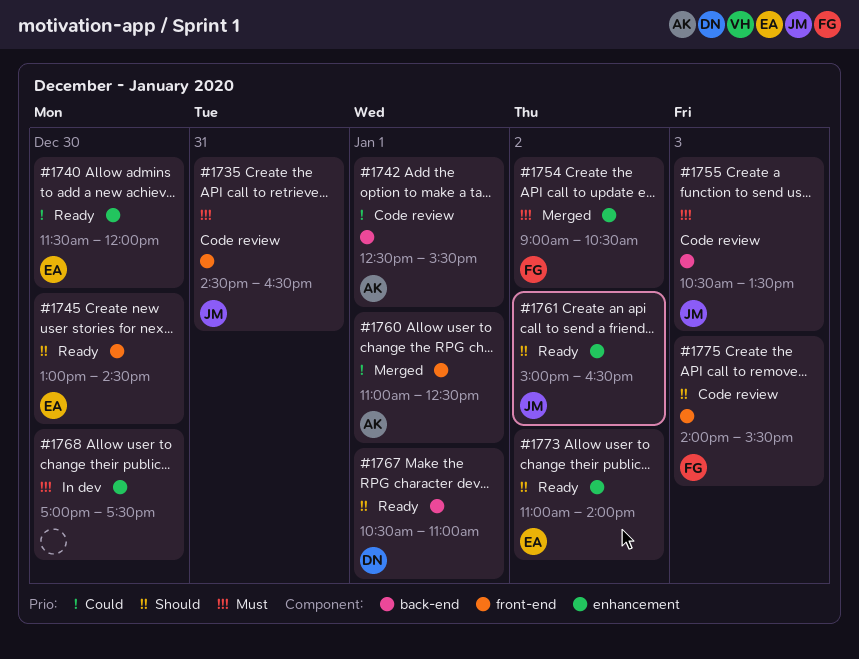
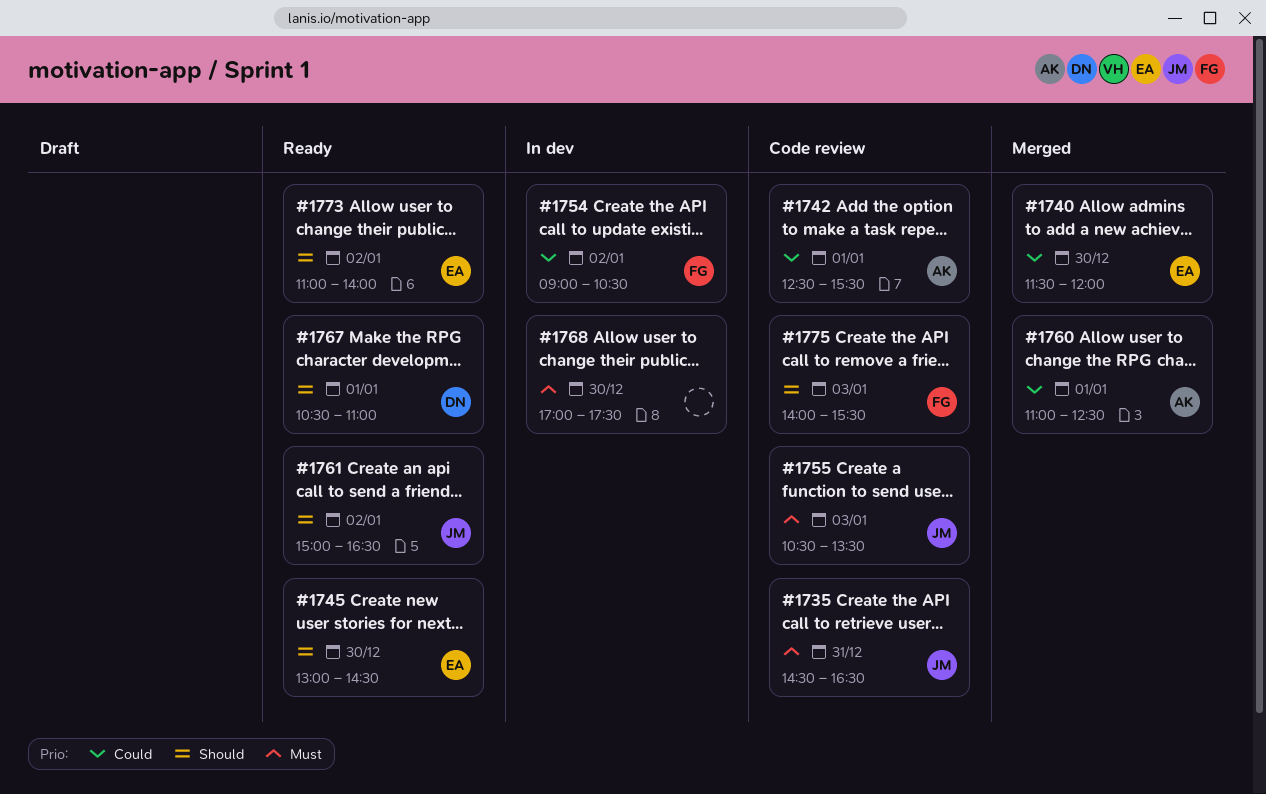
#1740, status: Ready -> Merged
#1754, status: Merged -> In dev
#1754, priority: Must -> Could

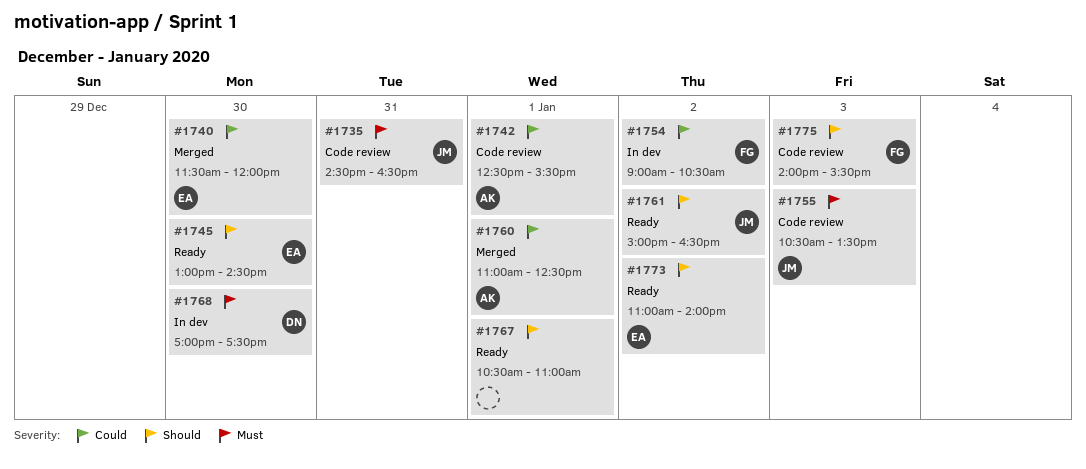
#1767, owner: DN -> none
#1768, owner: none -> DN

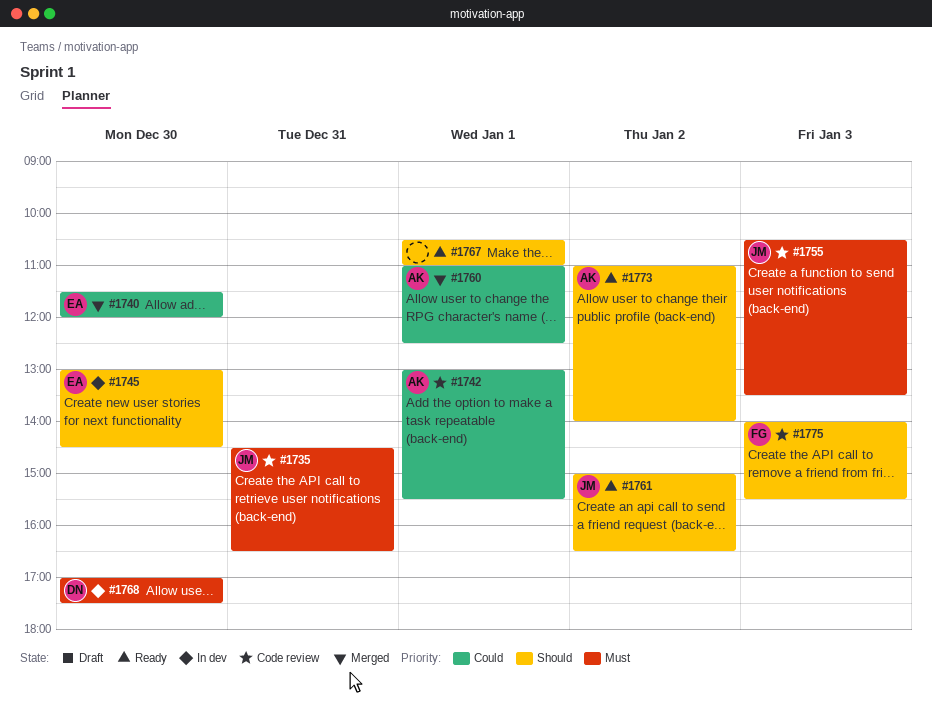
#1742, begins: 12:30 -> 13:00
#1745, status: Ready -> In dev
#1754: present -> none
#1773, owner: EA -> AK

